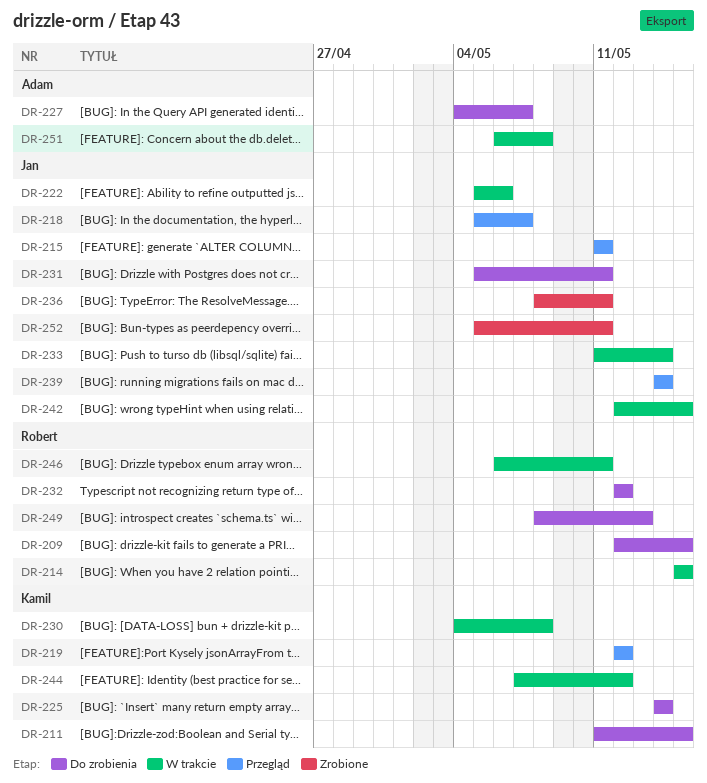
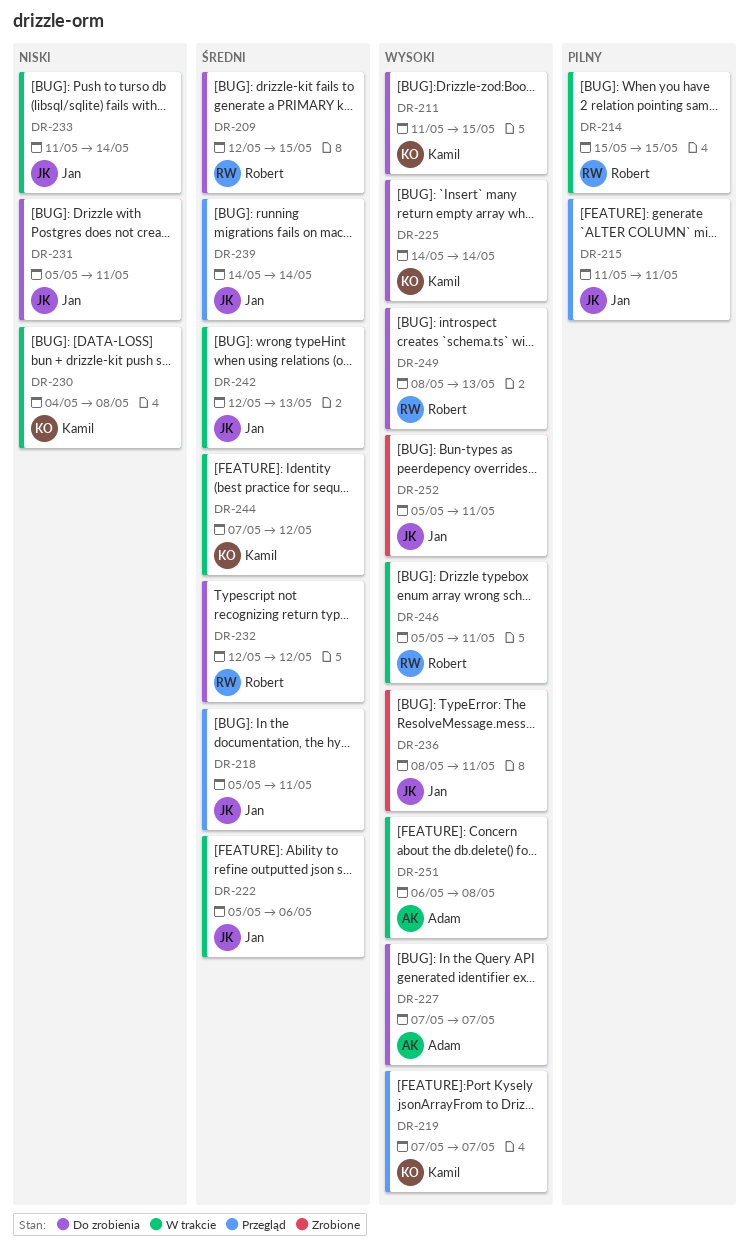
DR-218, due: May 7 -> May 11
DR-219, start: May 12 -> May 7
DR-219, due: May 12 -> May 7
DR-227, start: May 4 -> May 7
DR-242, due: May 15 -> May 13
DR-246, start: May 6 -> May 5

